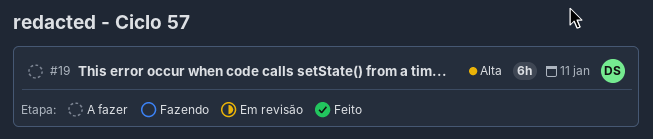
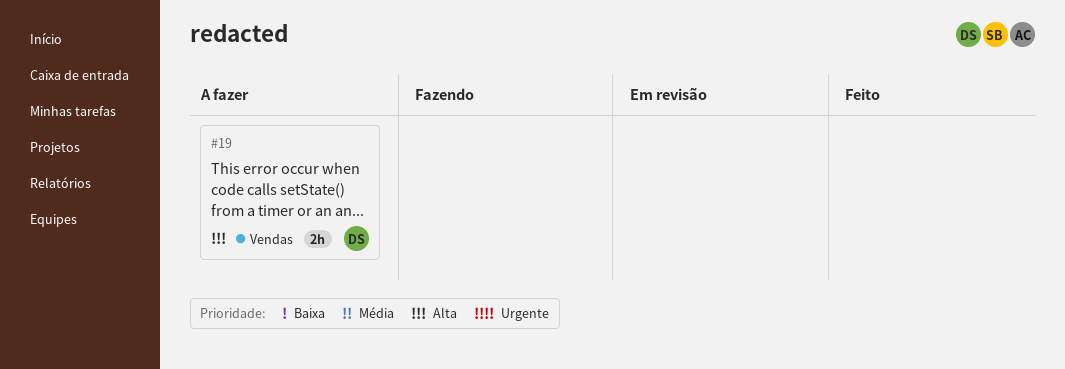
#19, estimate: 6h -> 2h

